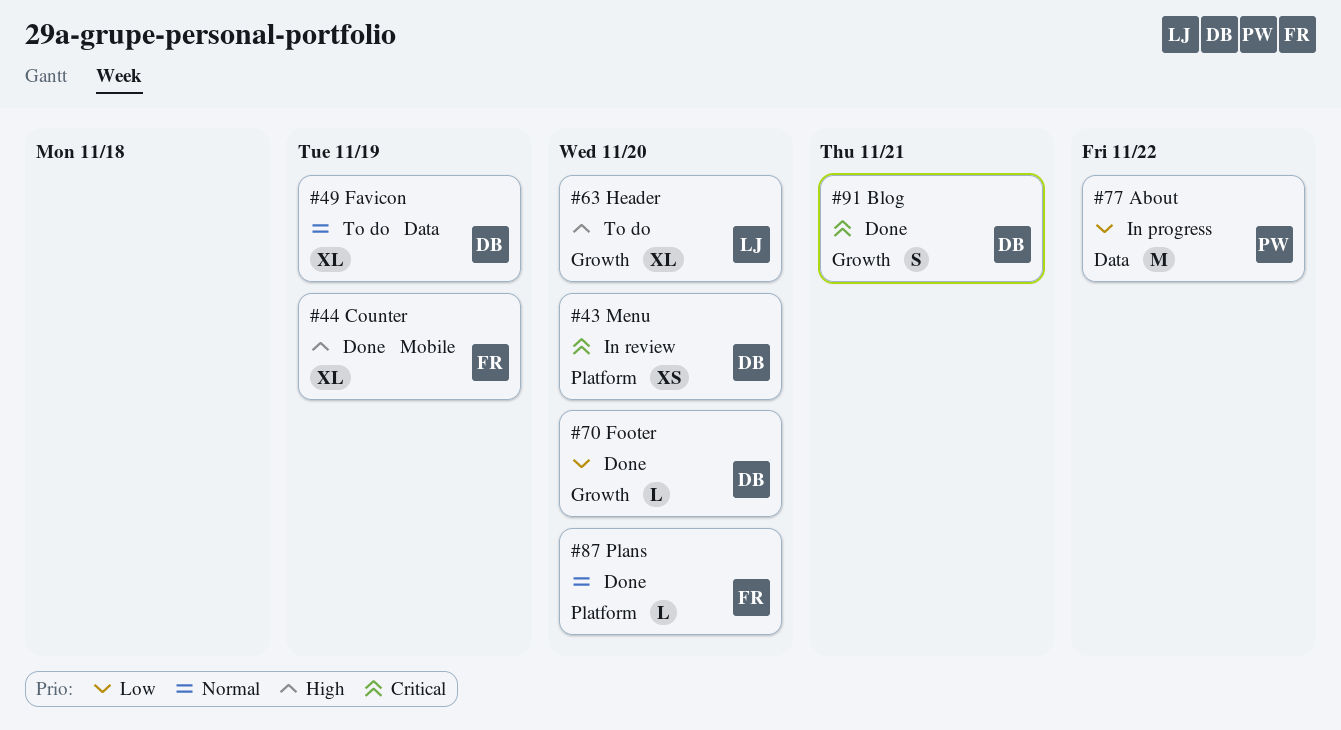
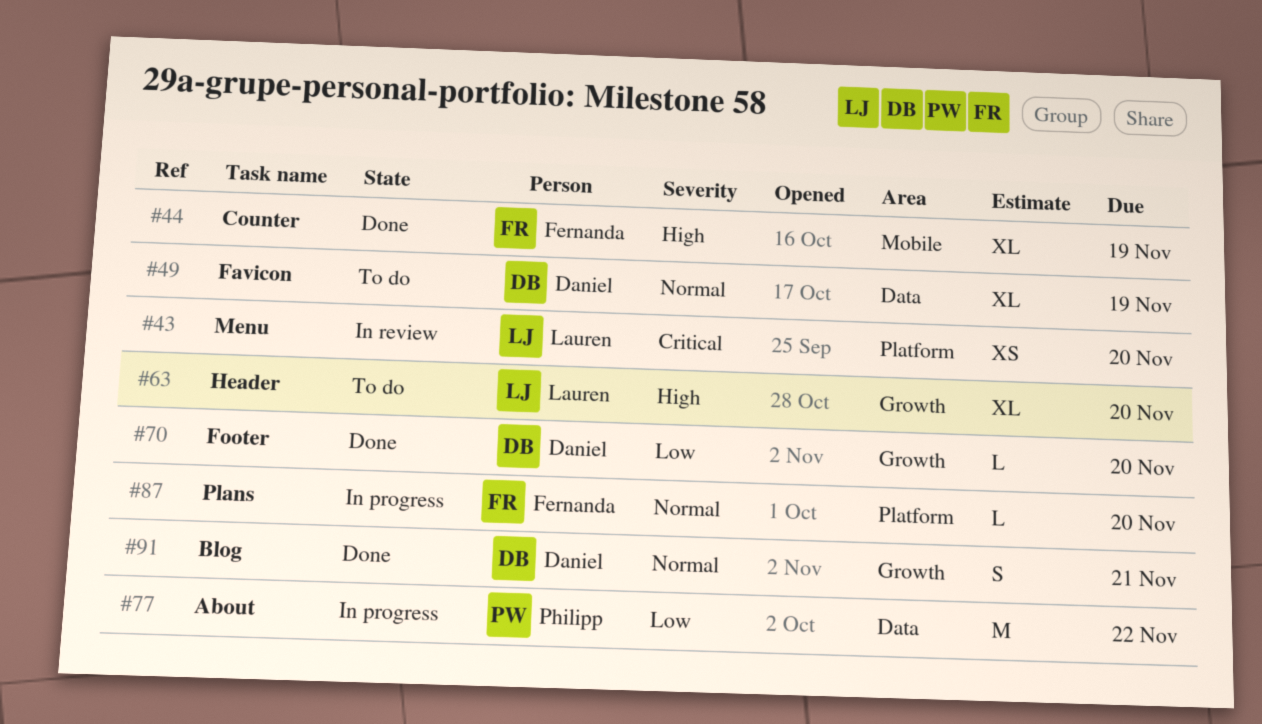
#43, owner: Daniel -> Lauren
#87, status: Done -> In progress
#91, priority: Critical -> Normal

